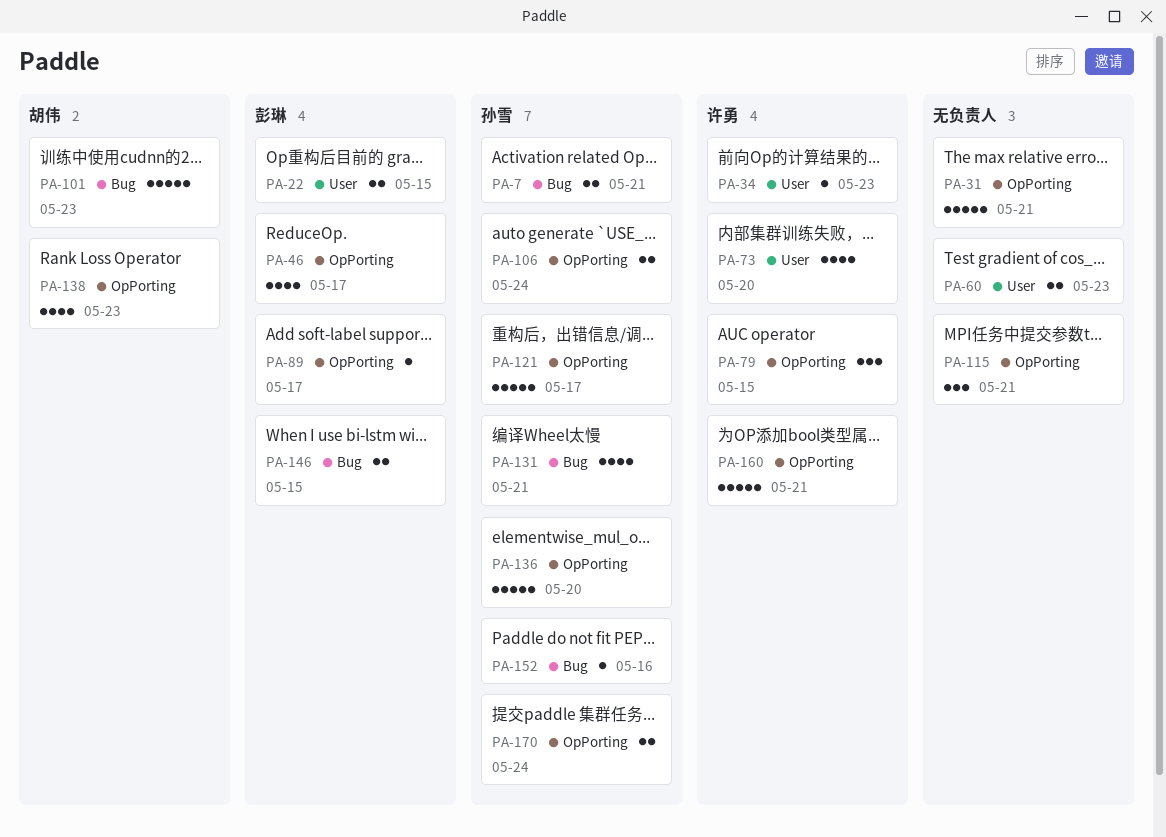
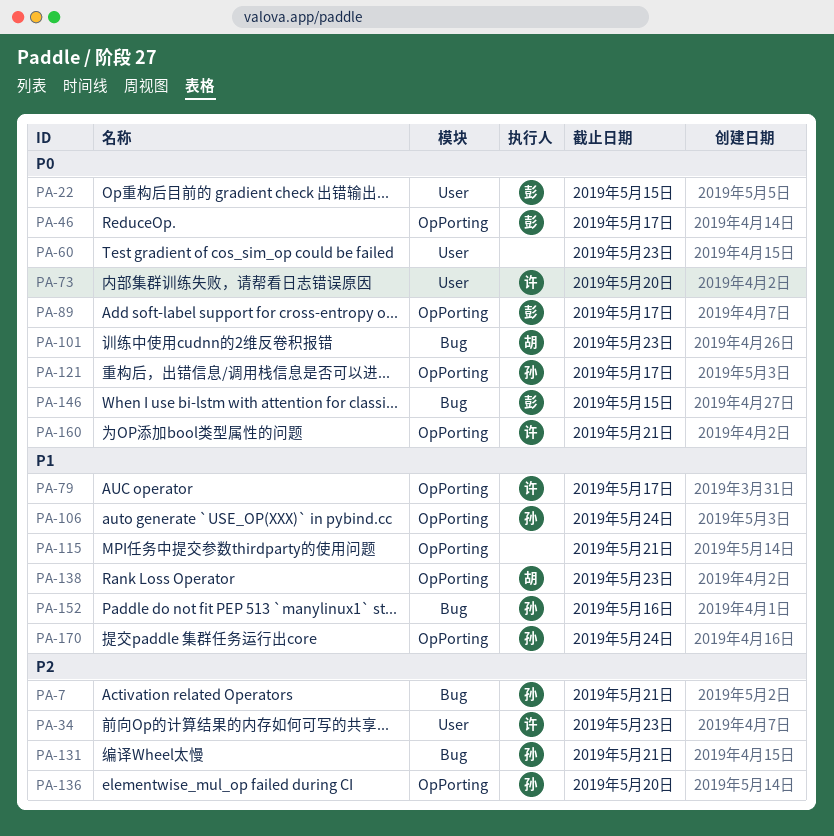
PA-31: present -> none
PA-79, due: May 15 -> May 17

